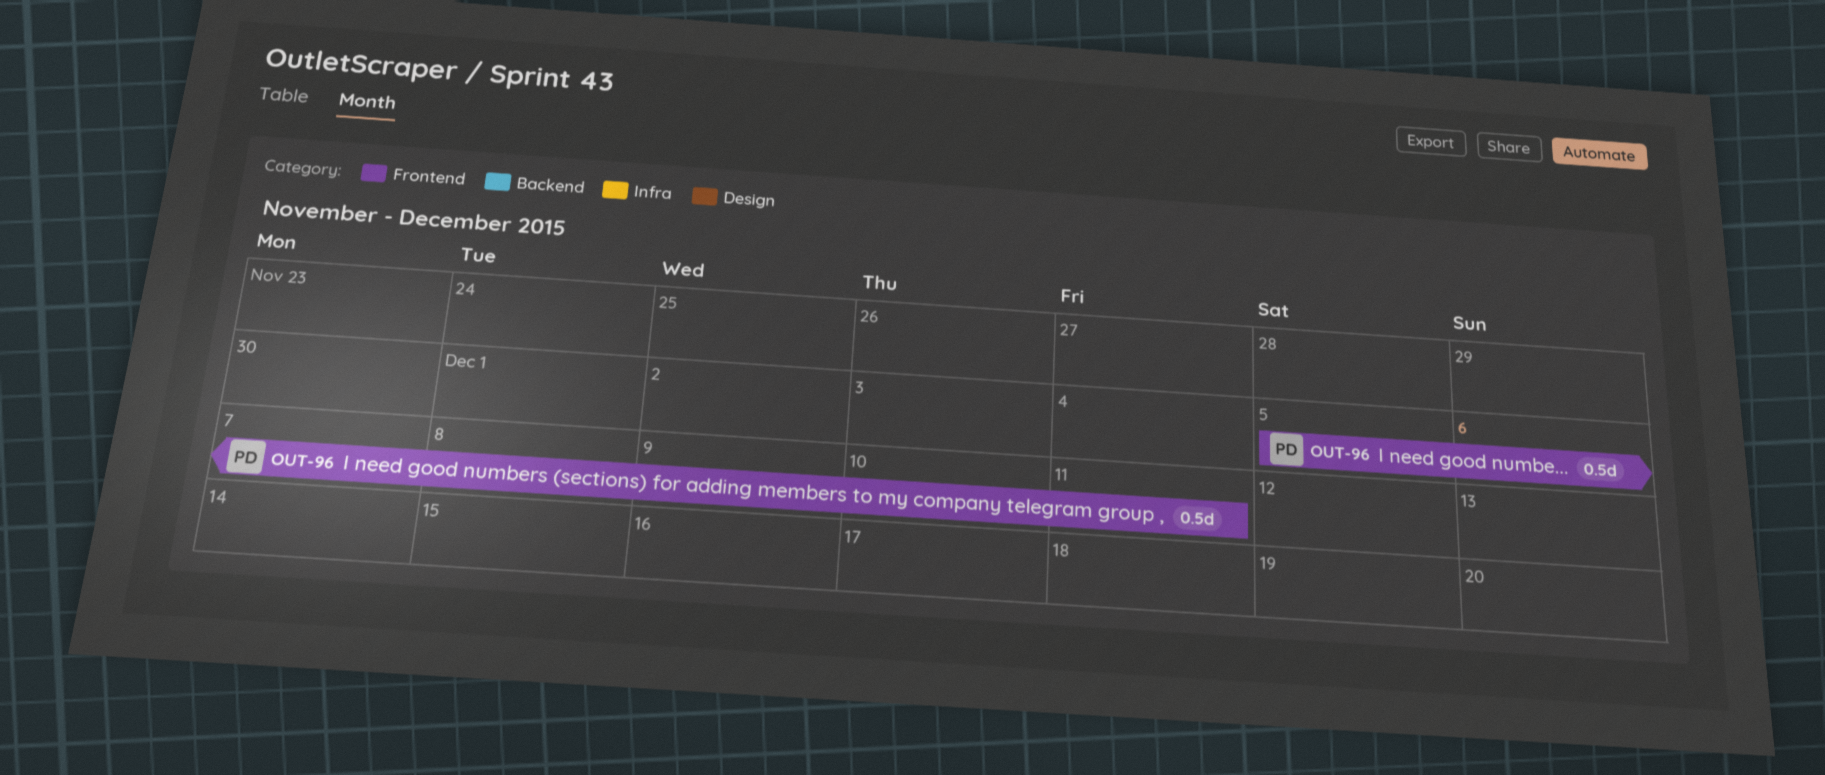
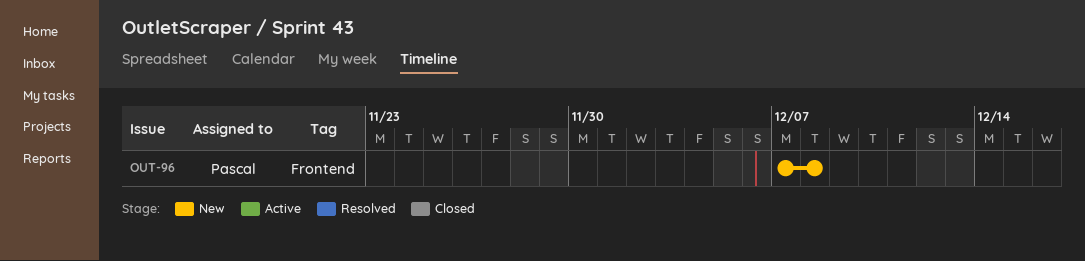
OUT-96, start: Dec 5 -> Dec 7
OUT-96, due: Dec 11 -> Dec 8

